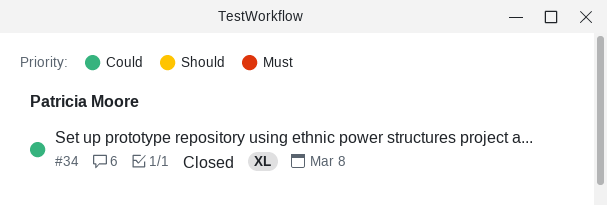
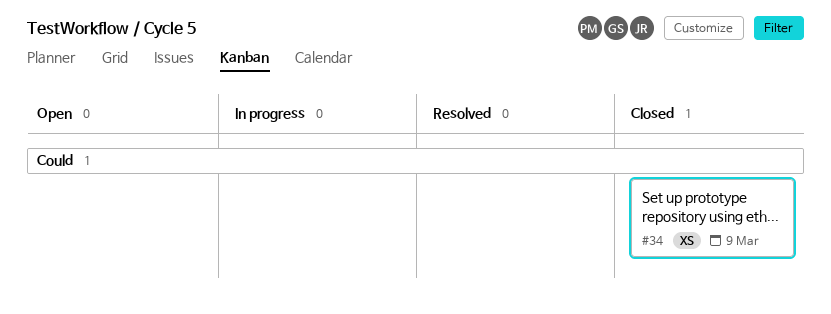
#34, estimate: XL -> XS
#34, due: Mar 8 -> Mar 9

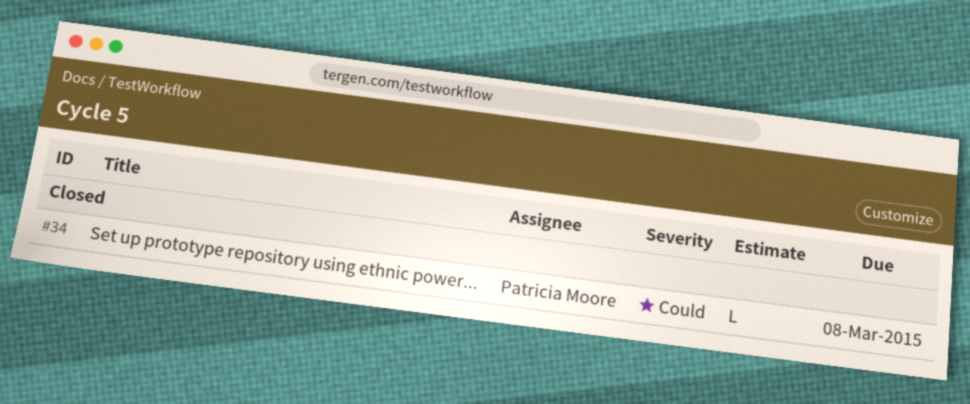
#34, estimate: XS -> L
#34, due: Mar 9 -> Mar 8

